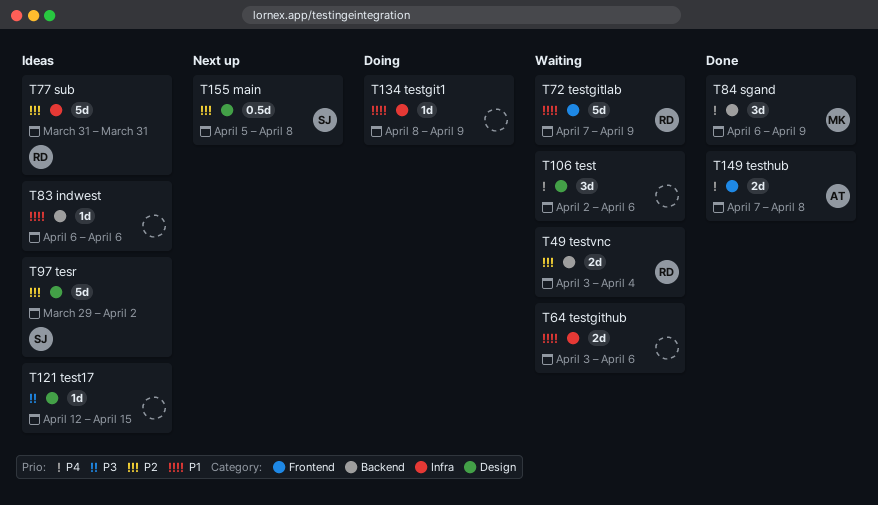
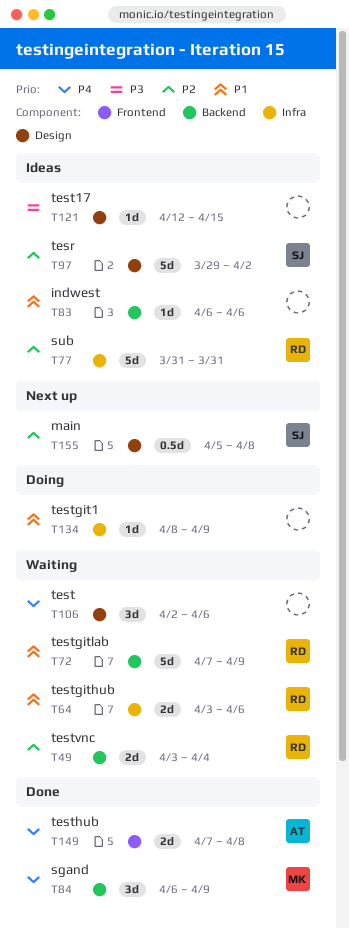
T64, owner: none -> RD
T72, label: Frontend -> Backend

